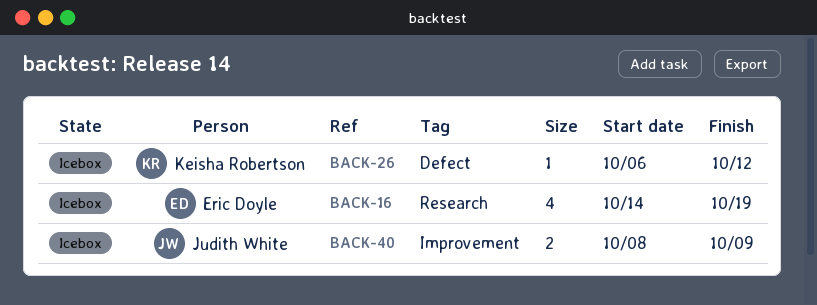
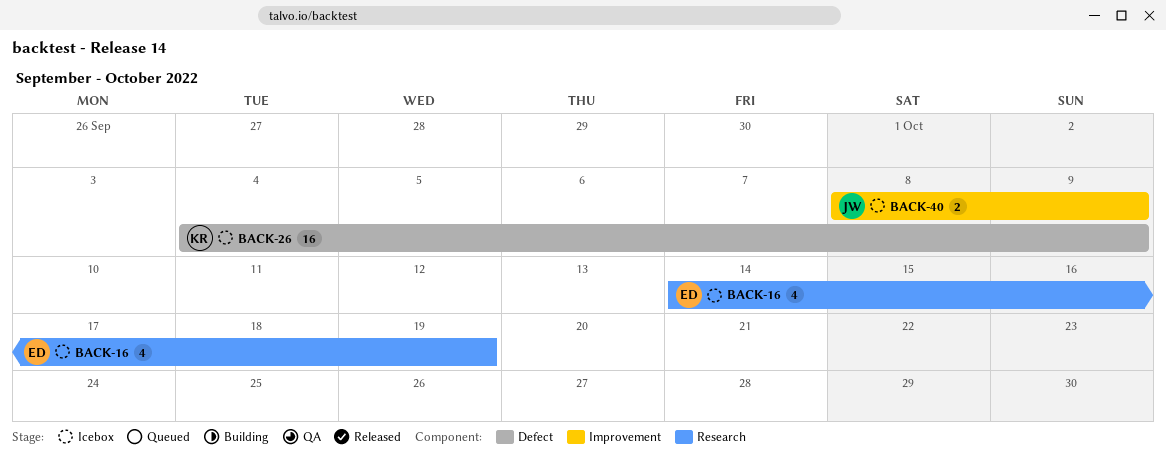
BACK-26, estimate: 1 -> 16
BACK-26, start: Oct 6 -> Oct 4
BACK-26, due: Oct 12 -> Oct 9

